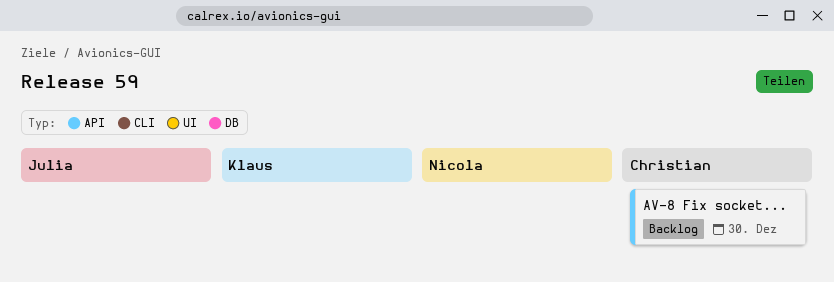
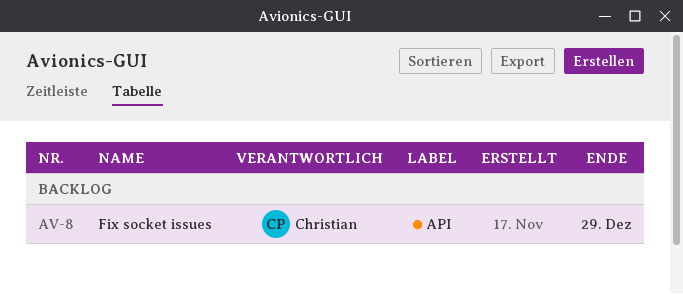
AV-8, due: Dec 30 -> Dec 29

